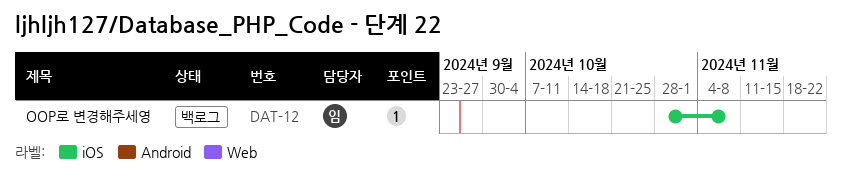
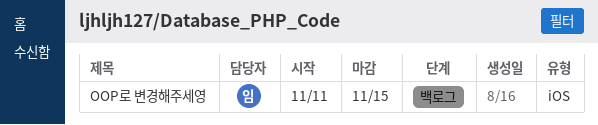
OOP로 변경해주세영, start: Oct 28 -> Nov 11
OOP로 변경해주세영, due: Nov 8 -> Nov 15

